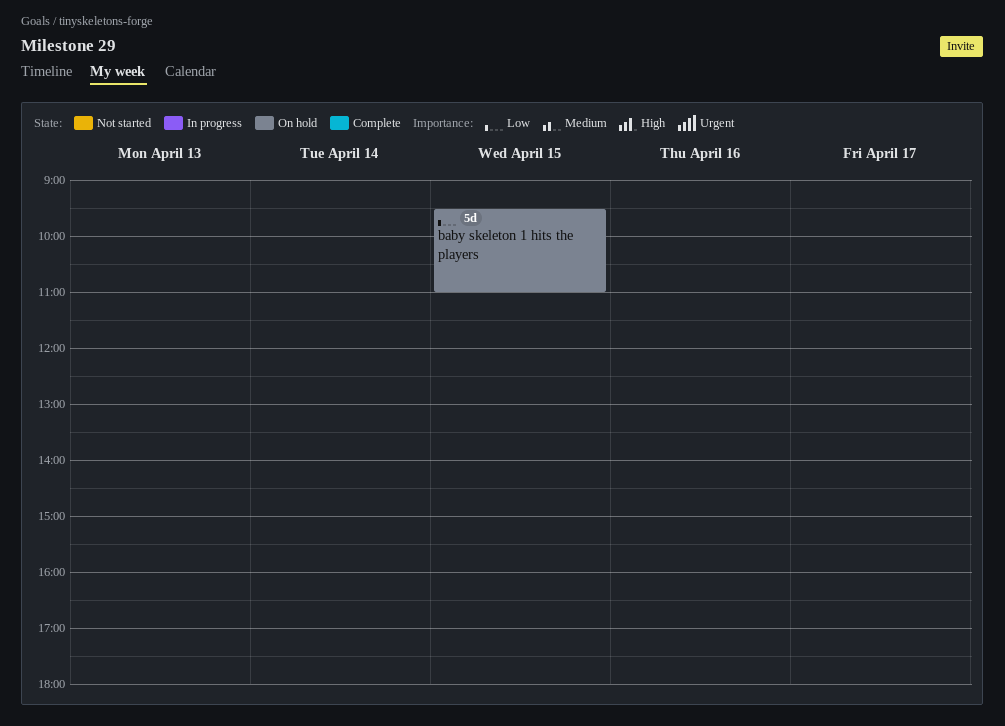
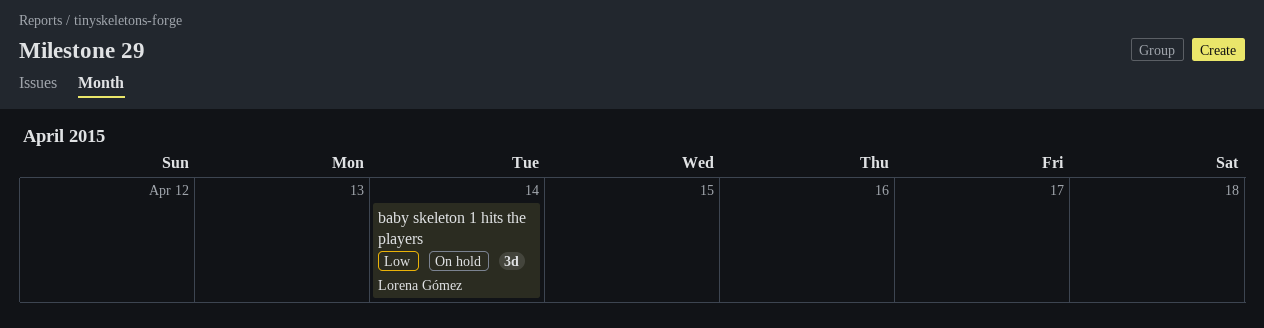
baby skeleton 1 hits the players, estimate: 5d -> 3d
baby skeleton 1 hits the players, day: Apr 15 -> Apr 14

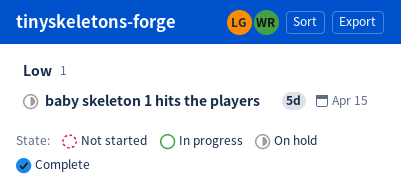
baby skeleton 1 hits the players, estimate: 3d -> 5d
baby skeleton 1 hits the players, day: Apr 14 -> Apr 15

